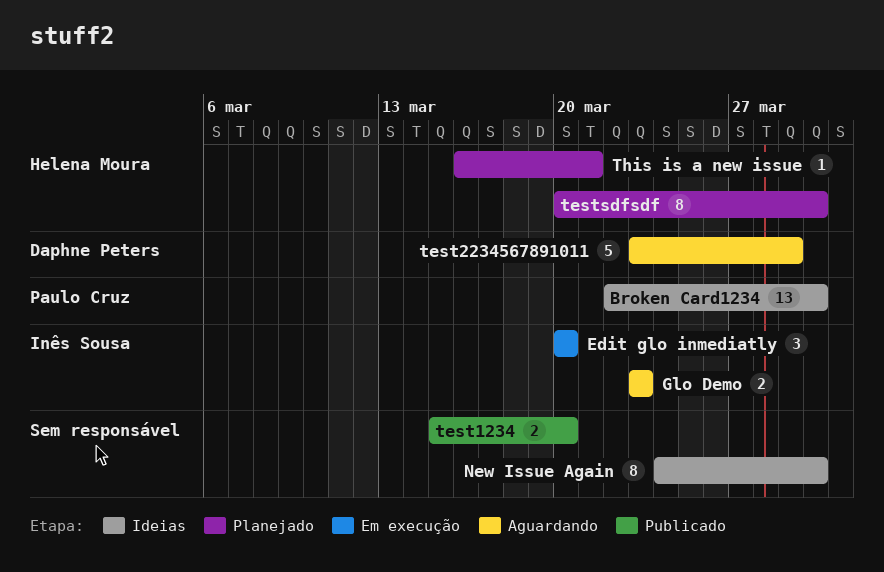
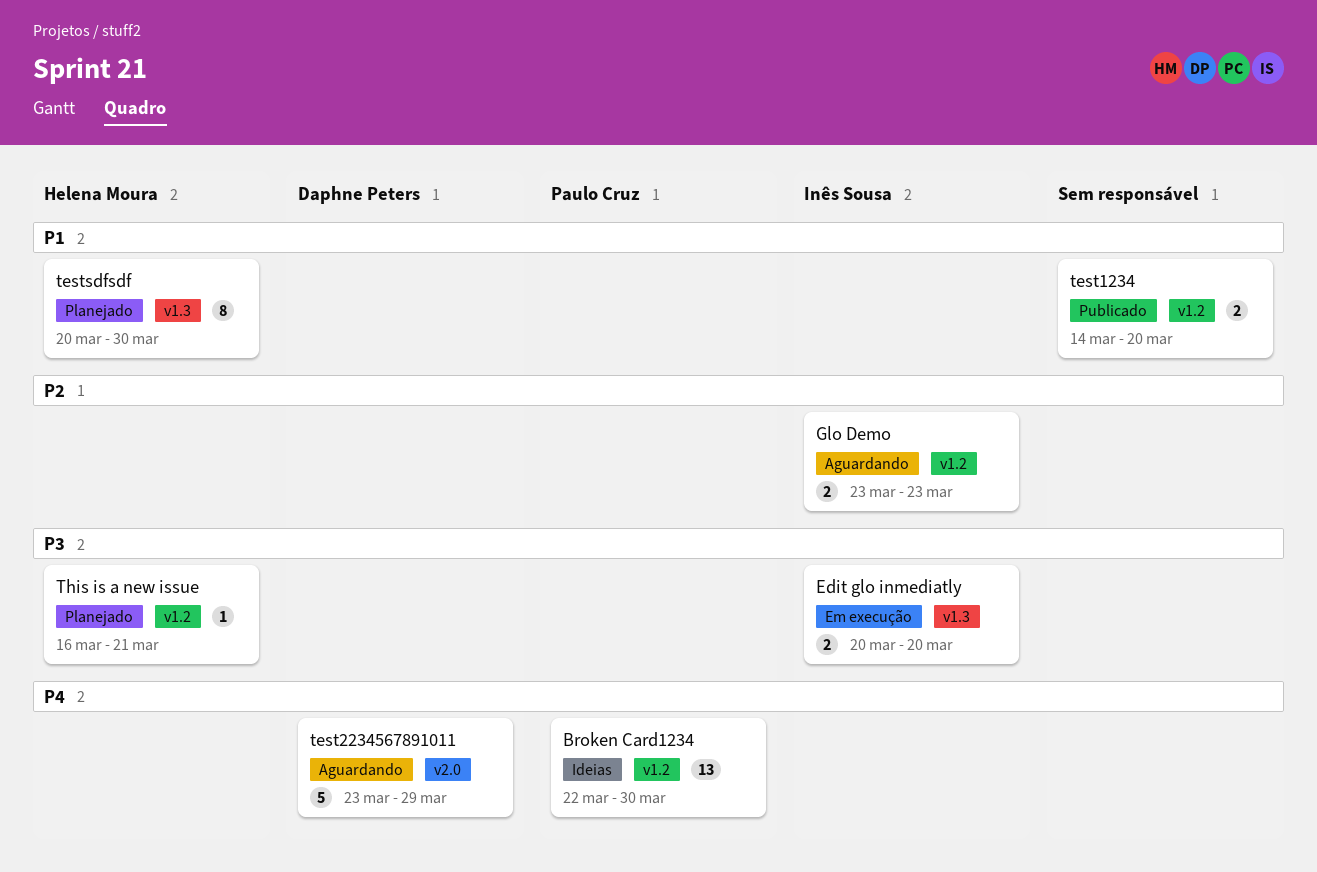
Edit glo inmediatly, estimate: 3 -> 2
New Issue Again: present -> none
test1234, start: Mar 15 -> Mar 14

